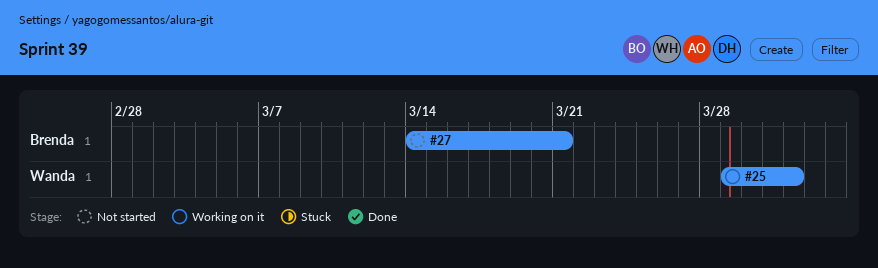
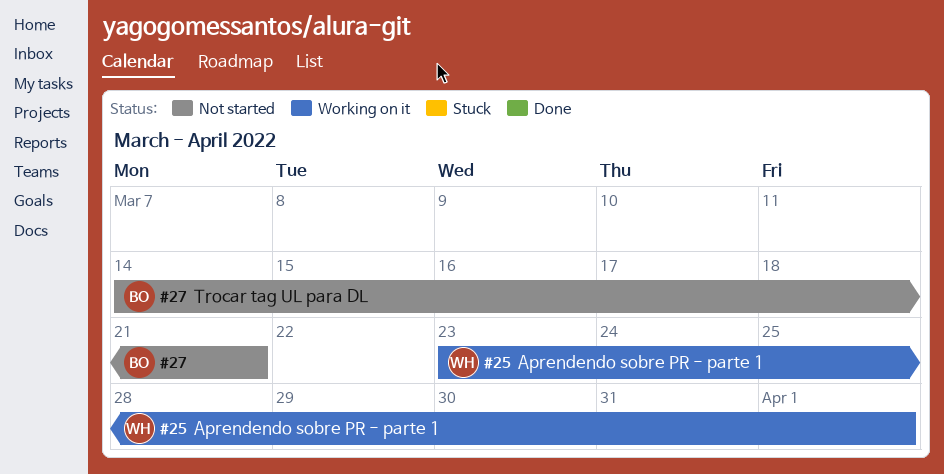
#25, start: Mar 29 -> Mar 23

